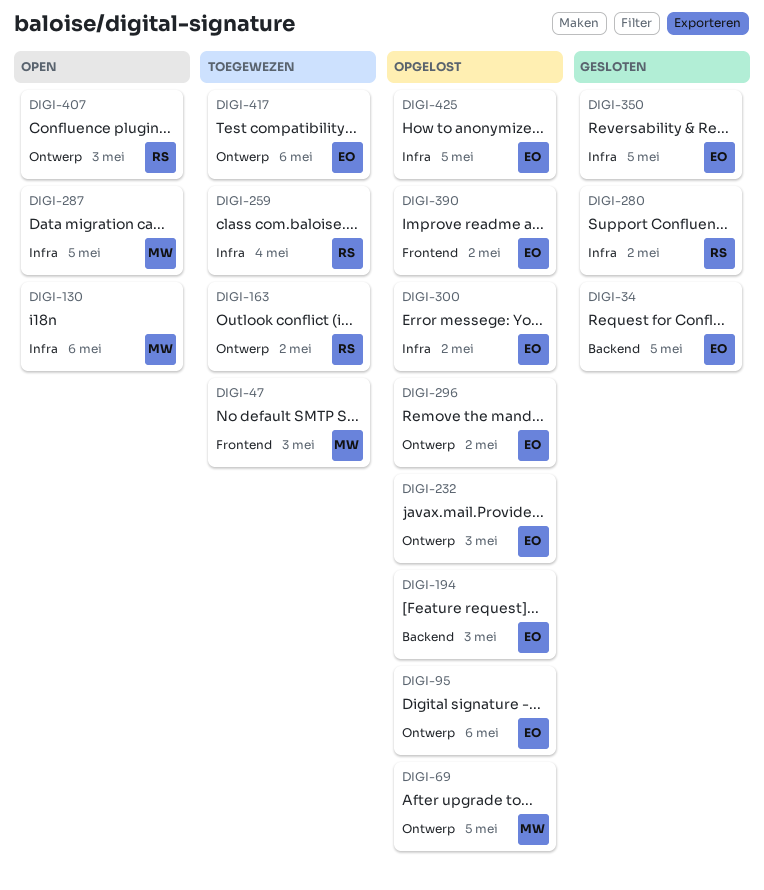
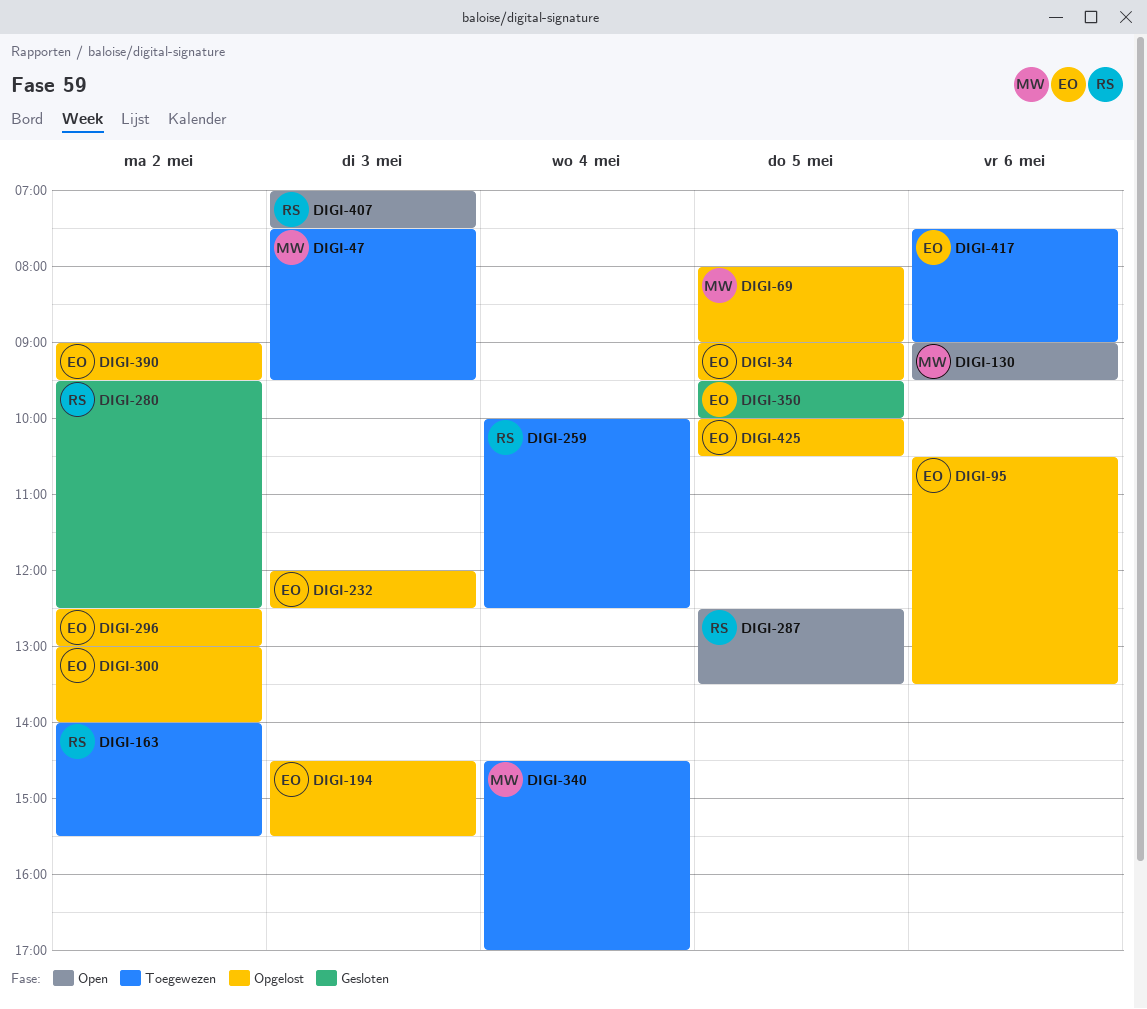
DIGI-34, status: Gesloten -> Opgelost
DIGI-287, owner: MW -> RS
DIGI-340: none -> present

